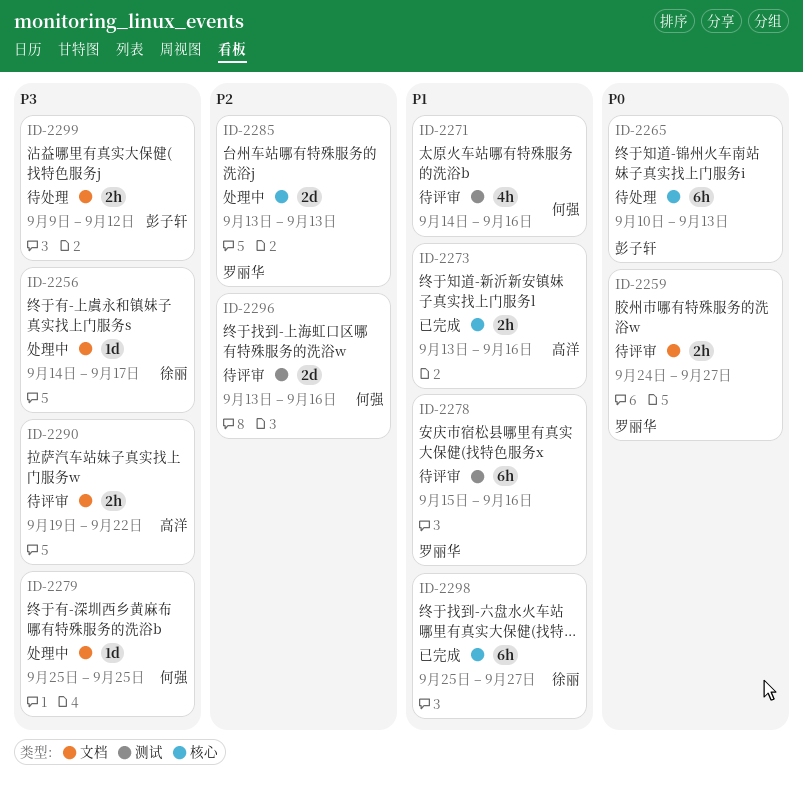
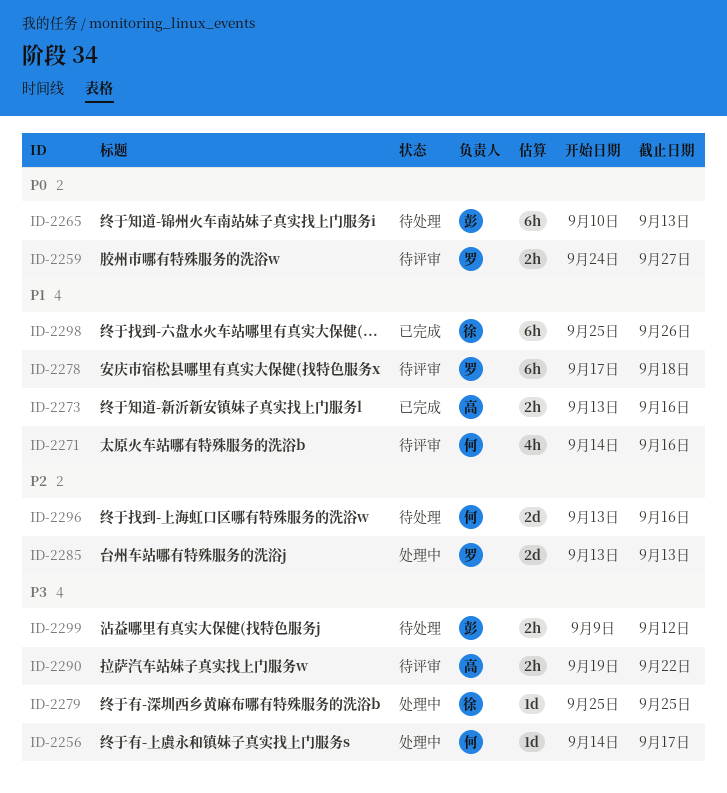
ID-2256, owner: 徐丽 -> 何强
ID-2278, start: Sep 15 -> Sep 17
ID-2278, due: Sep 16 -> Sep 18
ID-2279, owner: 何强 -> 徐丽
ID-2296, status: 待评审 -> 待处理
ID-2298, due: Sep 27 -> Sep 26

